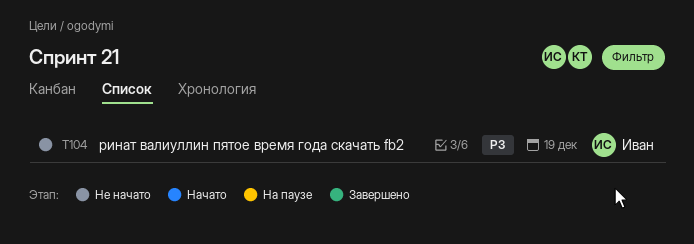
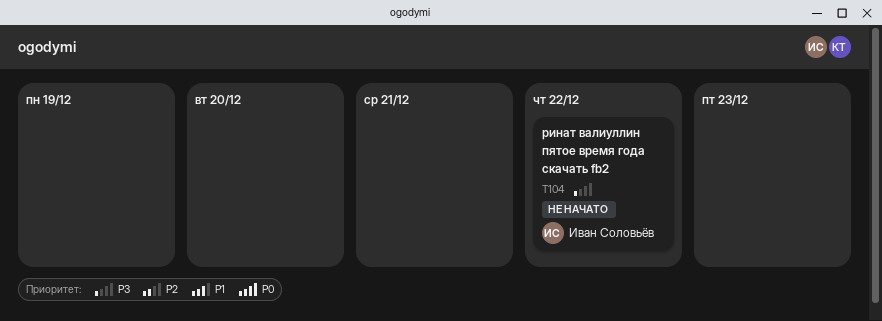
T104, due: Dec 19 -> Dec 22

